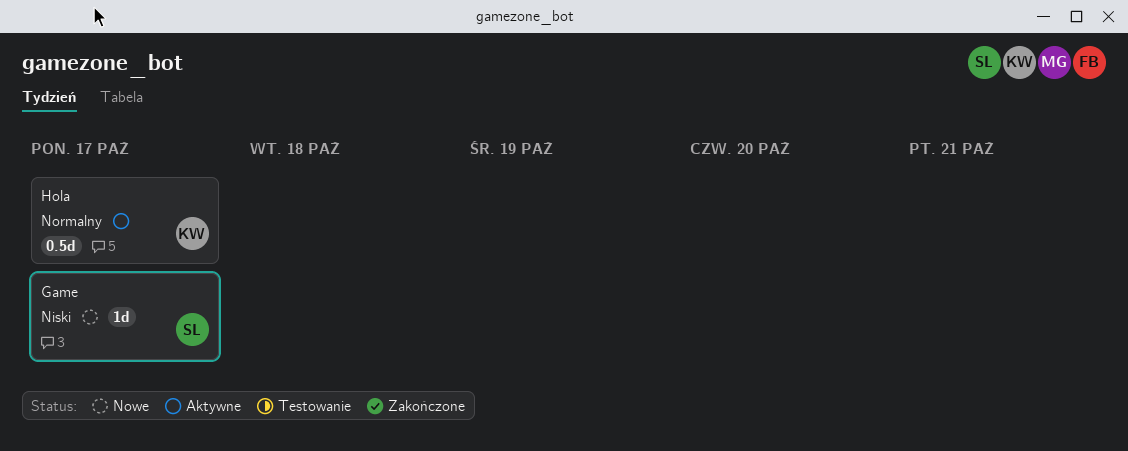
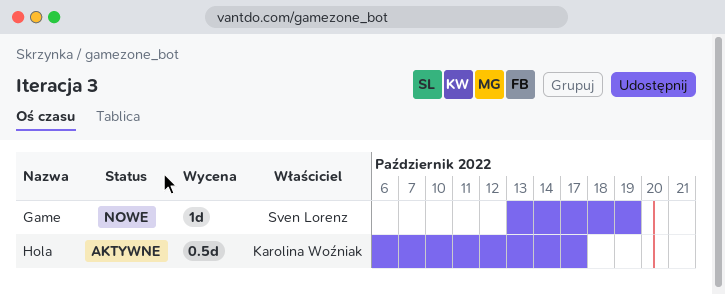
Game, due: Oct 17 -> Oct 19

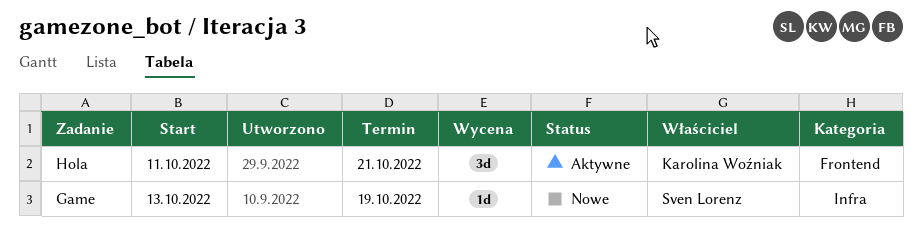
Hola, estimate: 0.5d -> 3d
Hola, start: Oct 6 -> Oct 11
Hola, due: Oct 17 -> Oct 21

